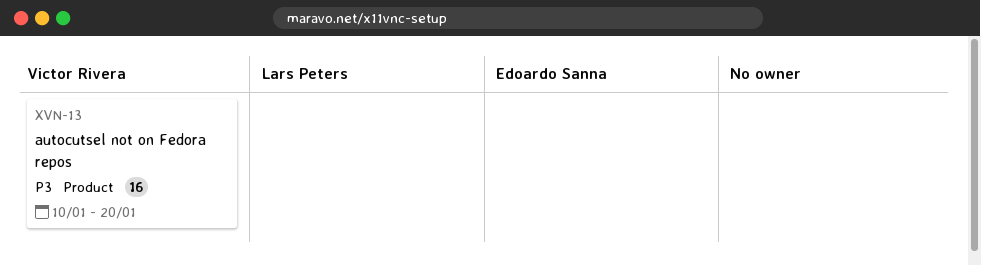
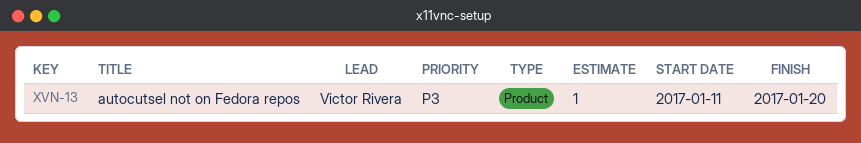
XVN-13, estimate: 16 -> 1
XVN-13, start: Jan 10 -> Jan 11

